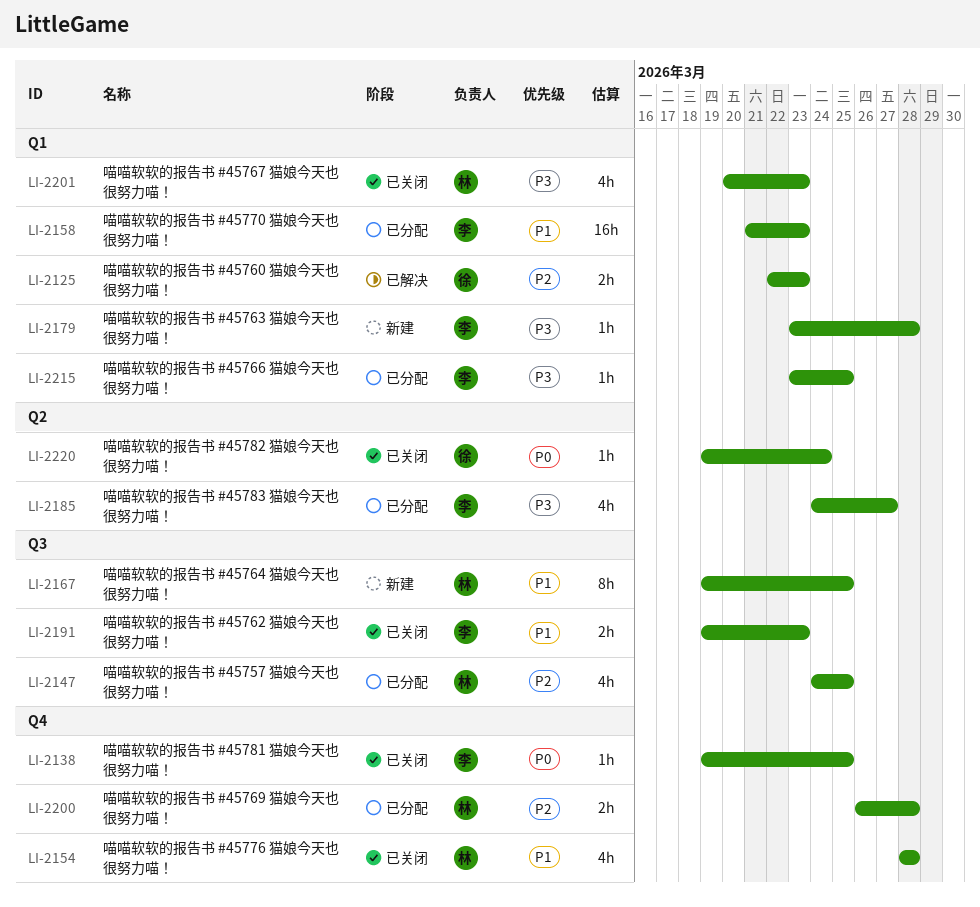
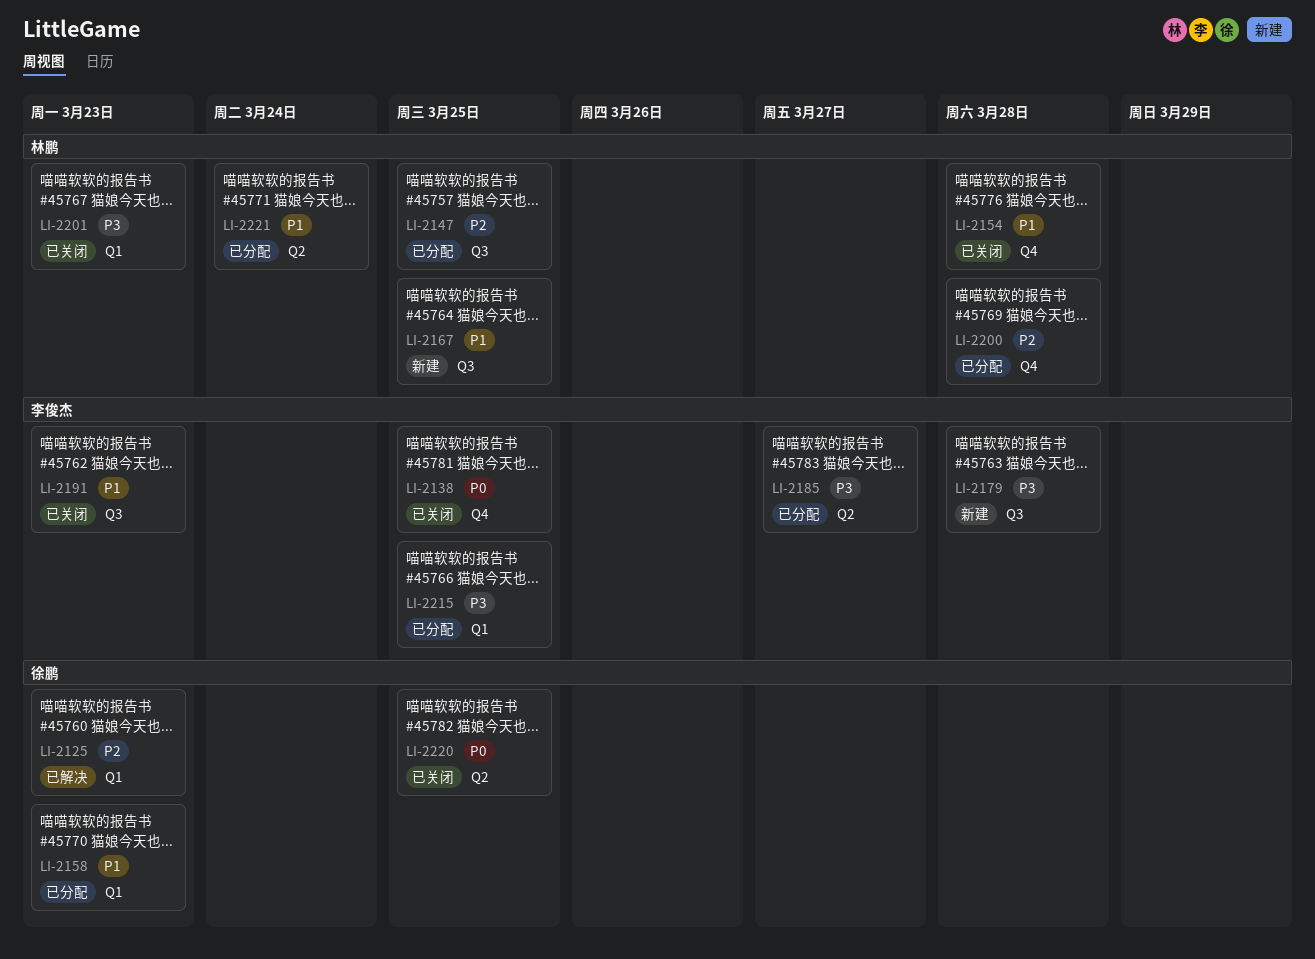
LI-2158, owner: 李俊杰 -> 徐鹏
LI-2179, label: Q1 -> Q3
LI-2220, due: Mar 24 -> Mar 25
LI-2221: none -> present

